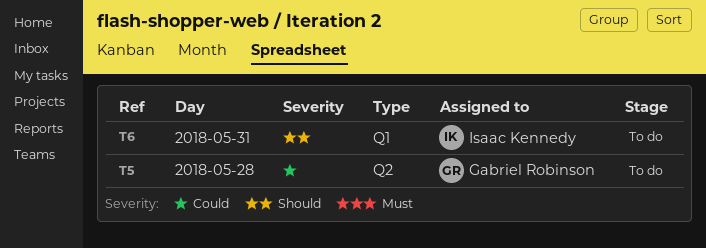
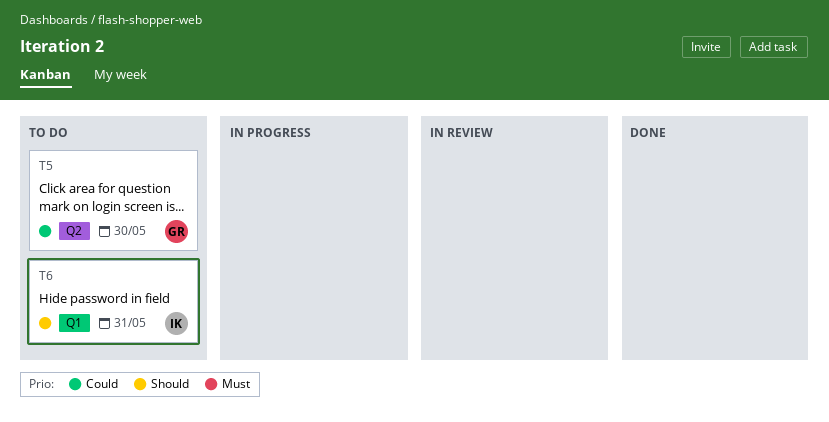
T5, day: May 28 -> May 30

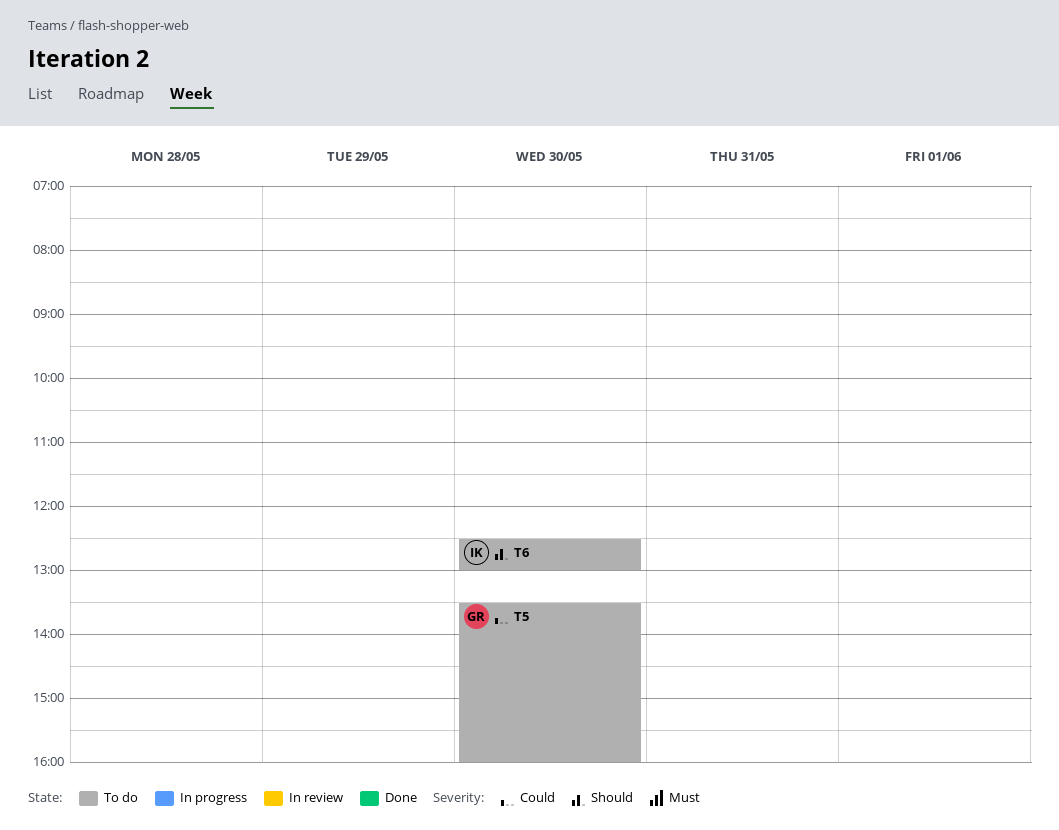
T6, day: May 31 -> May 30

